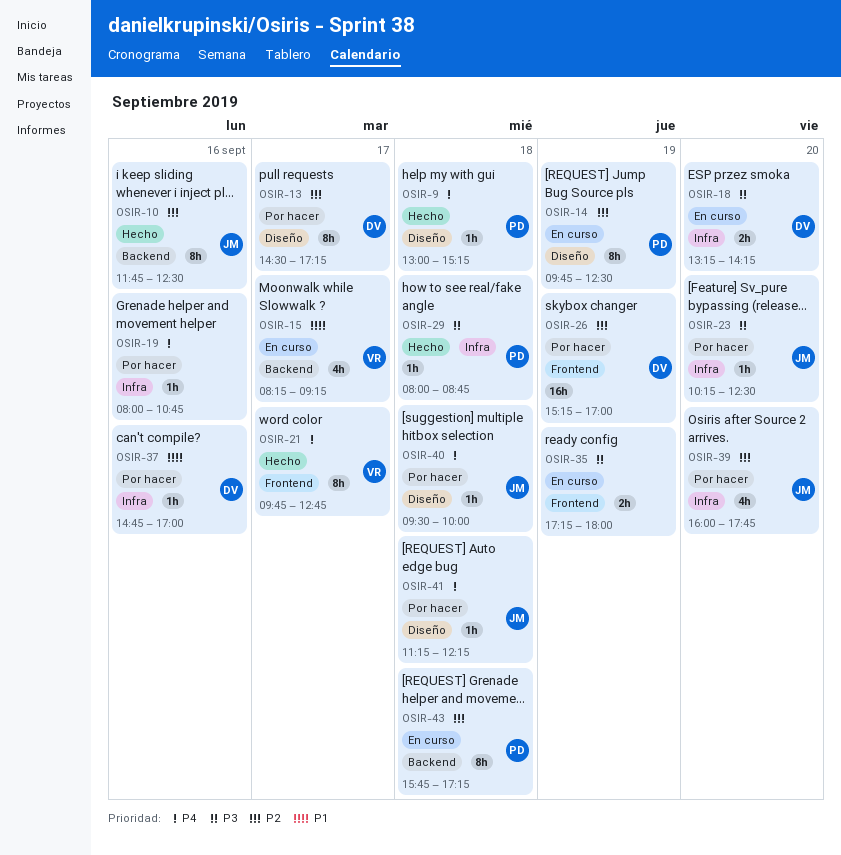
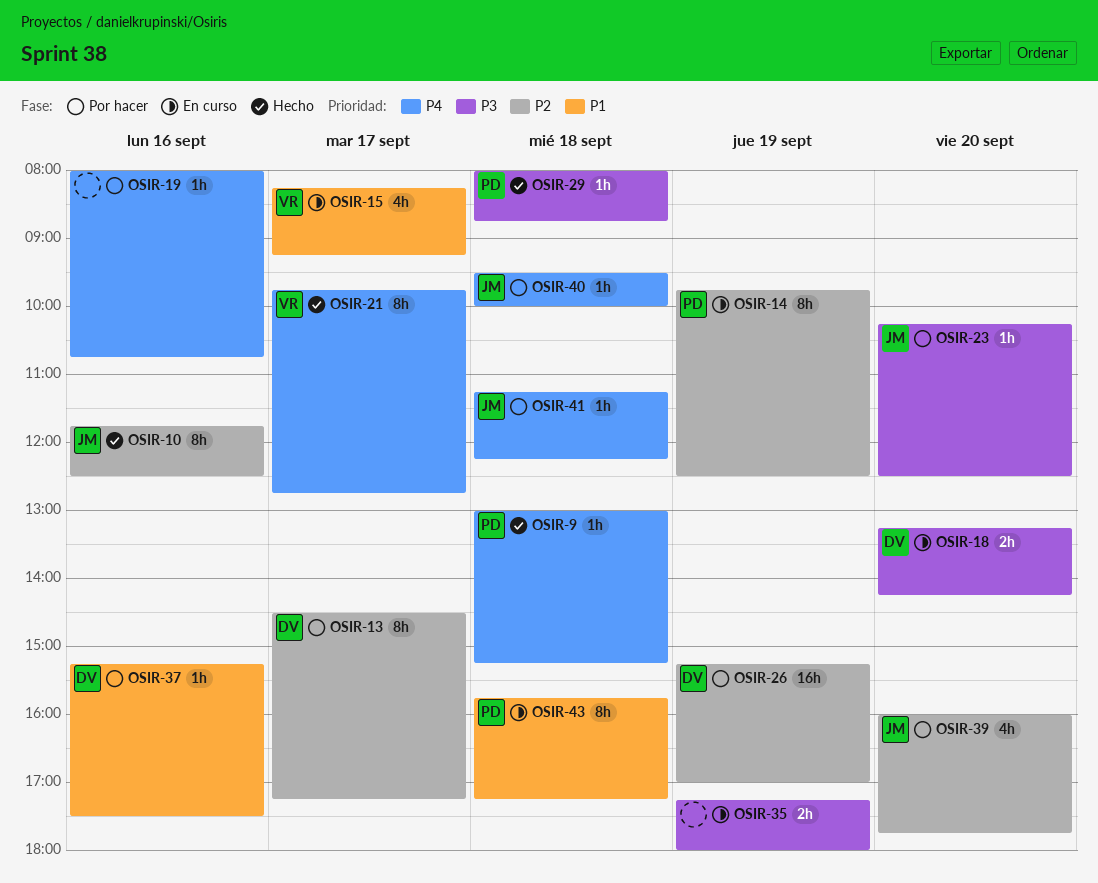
OSIR-37, begins: 14:45 -> 15:15
OSIR-37, ends: 17:00 -> 17:30
OSIR-43, priority: P2 -> P1

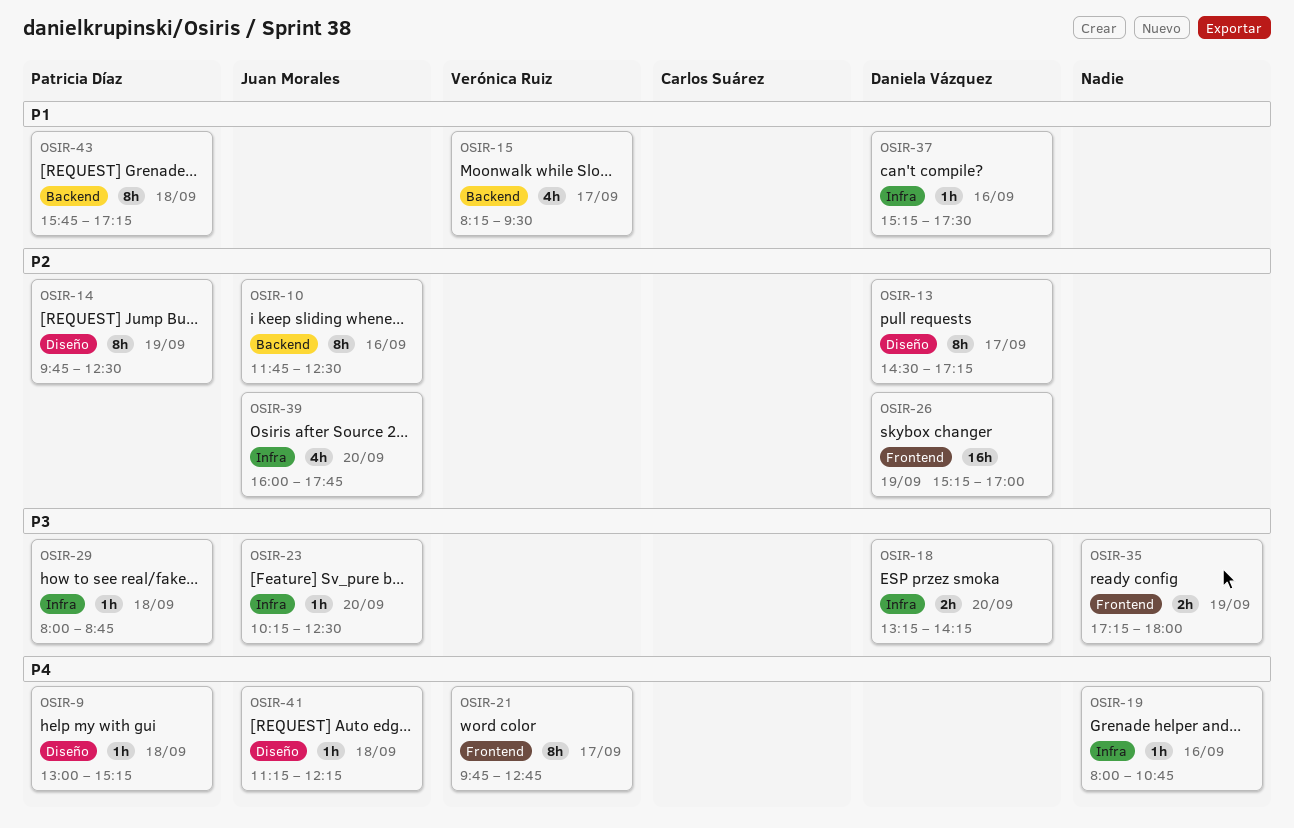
OSIR-15, ends: 09:15 -> 09:30
OSIR-40: present -> none

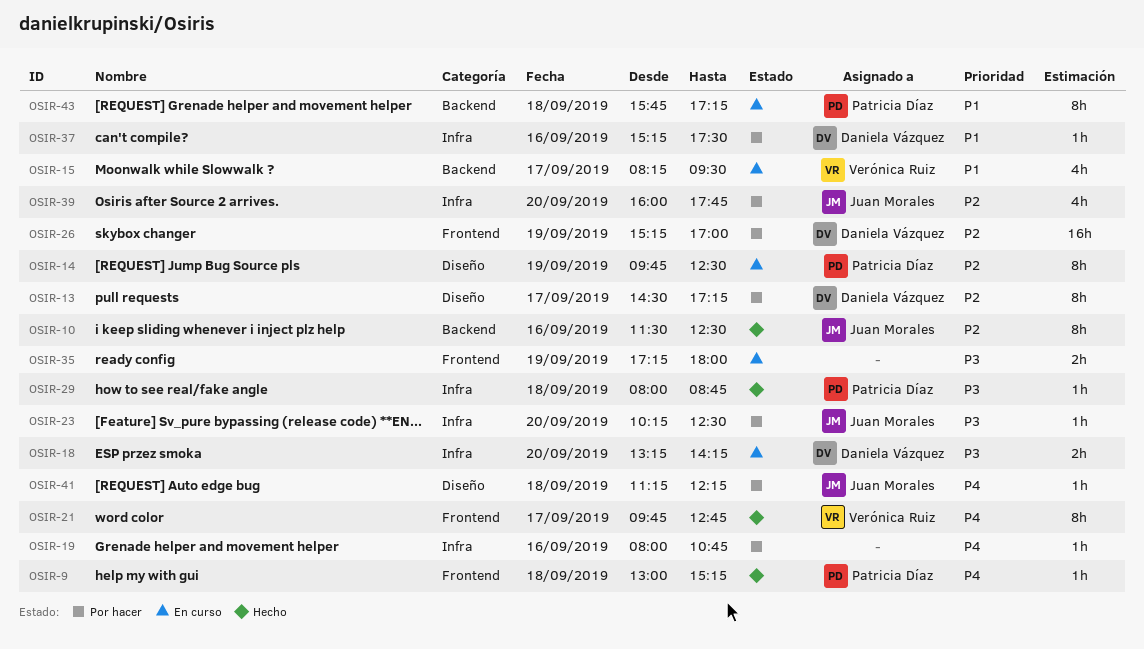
OSIR-9, label: Diseño -> Frontend
OSIR-10, begins: 11:45 -> 11:30

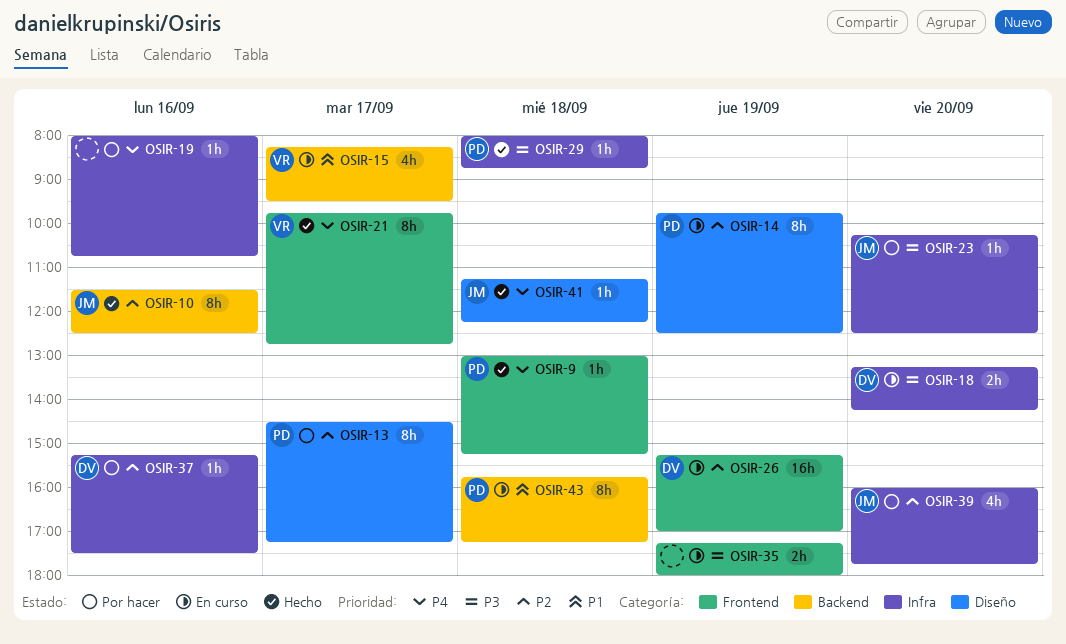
OSIR-13, owner: Daniela Vázquez -> Patricia Díaz
OSIR-26, status: Por hacer -> En curso
OSIR-37, priority: P1 -> P2
OSIR-41, status: Por hacer -> Hecho

